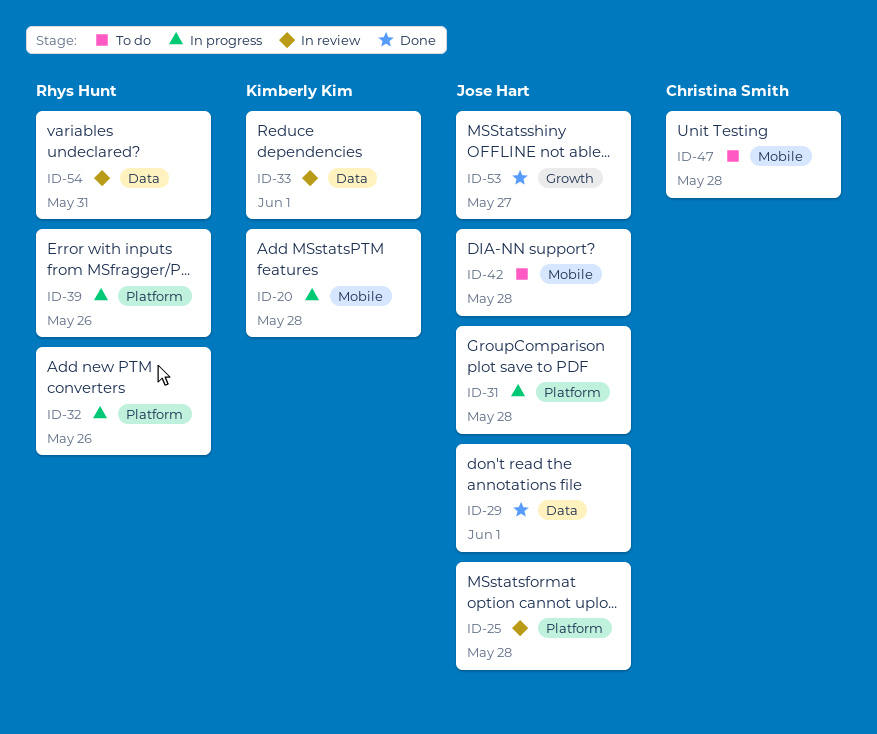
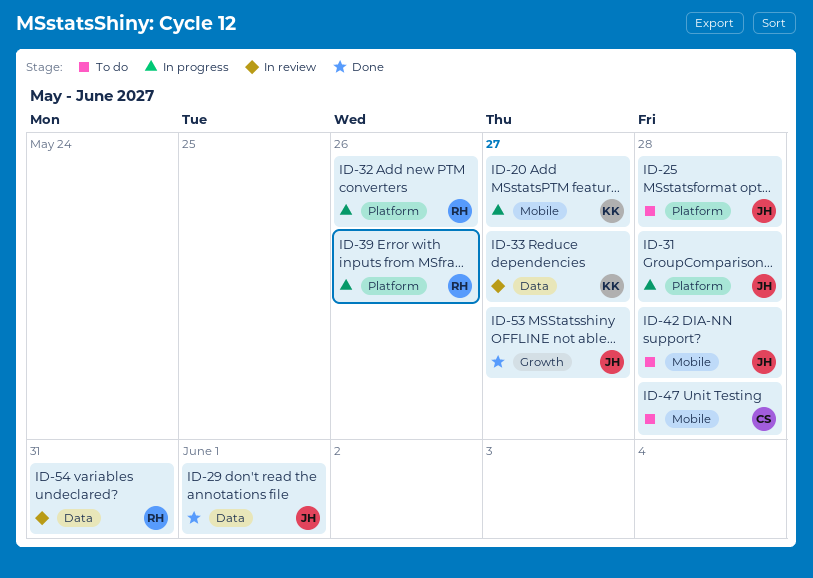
ID-20, due: May 28 -> May 27
ID-25, status: In review -> To do
ID-33, due: Jun 1 -> May 27

